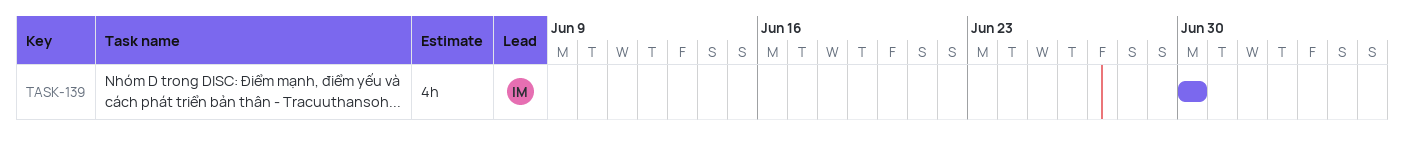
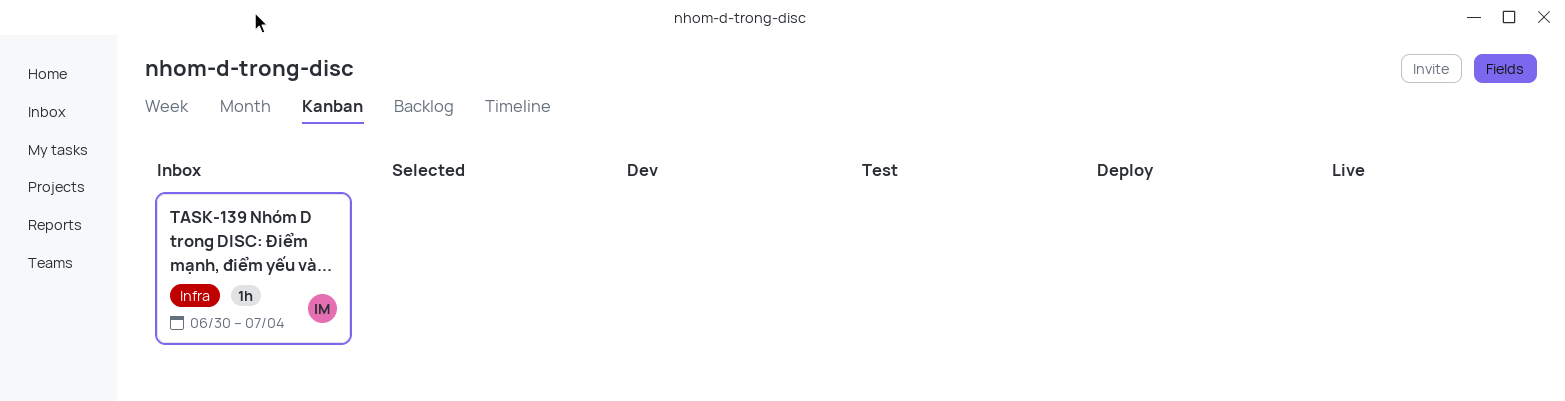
TASK-139, estimate: 4h -> 1h
TASK-139, due: Jun 30 -> Jul 4

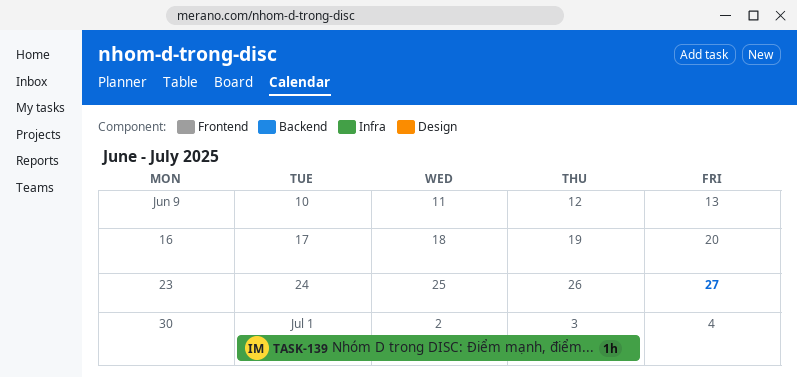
TASK-139, start: Jun 30 -> Jul 1
TASK-139, due: Jul 4 -> Jul 3

